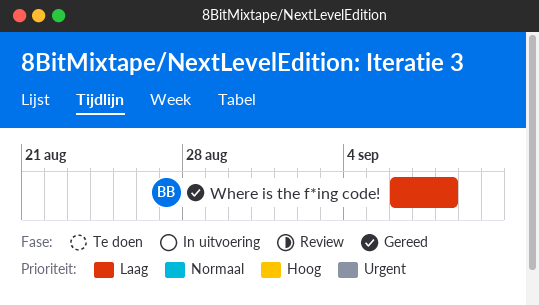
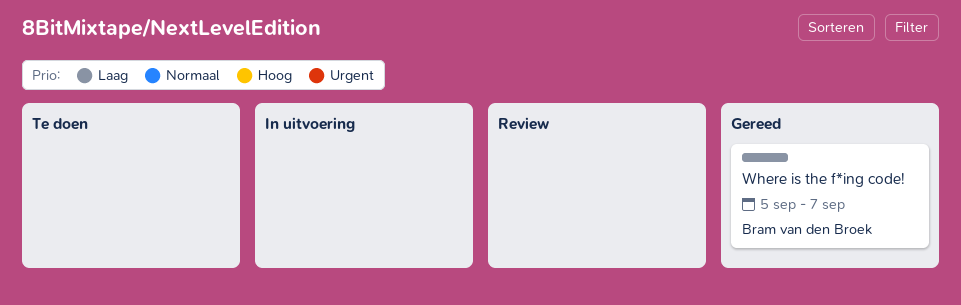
Where is the f*ing code!, start: Sep 6 -> Sep 5
Where is the f*ing code!, due: Sep 8 -> Sep 7

